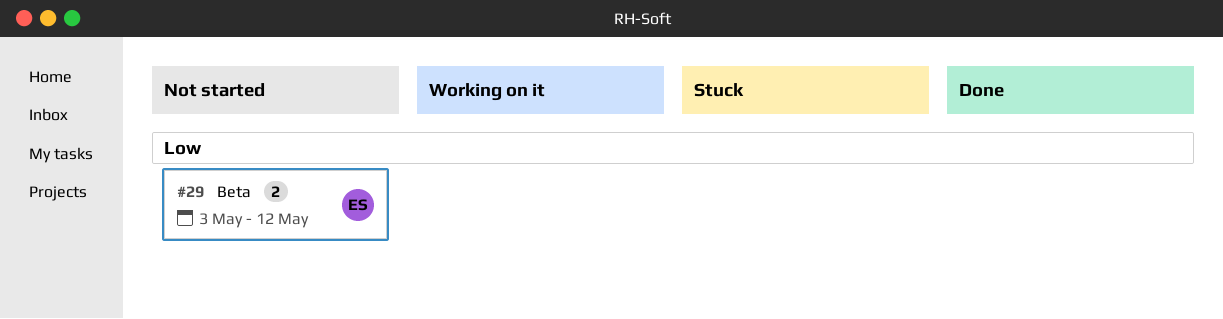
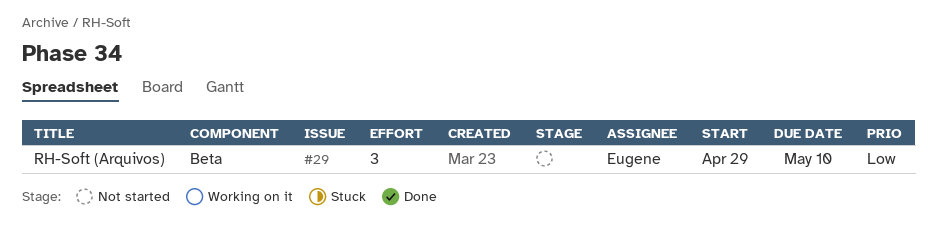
#29, estimate: 2 -> 3
#29, start: May 3 -> Apr 29
#29, due: May 12 -> May 10

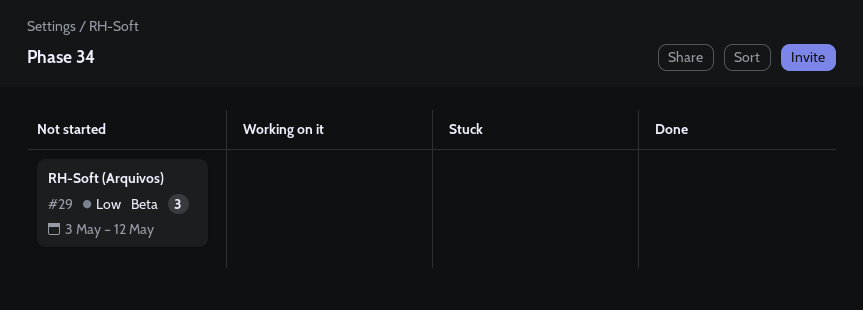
#29, start: Apr 29 -> May 3
#29, due: May 10 -> May 12

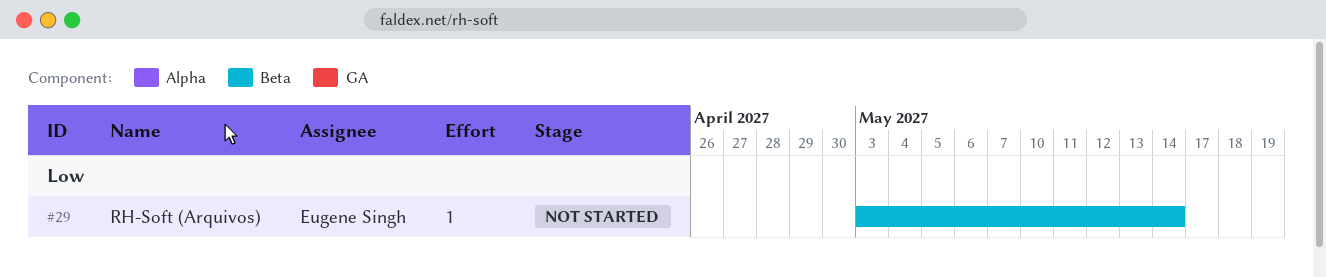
#29, estimate: 3 -> 1
#29, due: May 12 -> May 14

